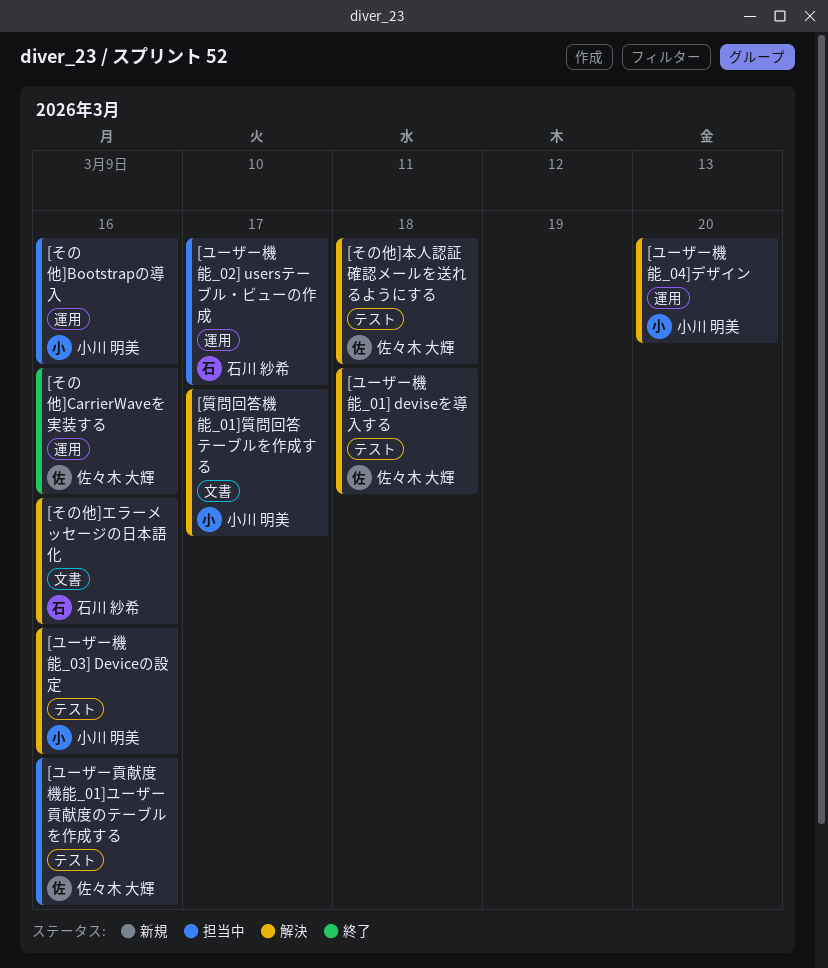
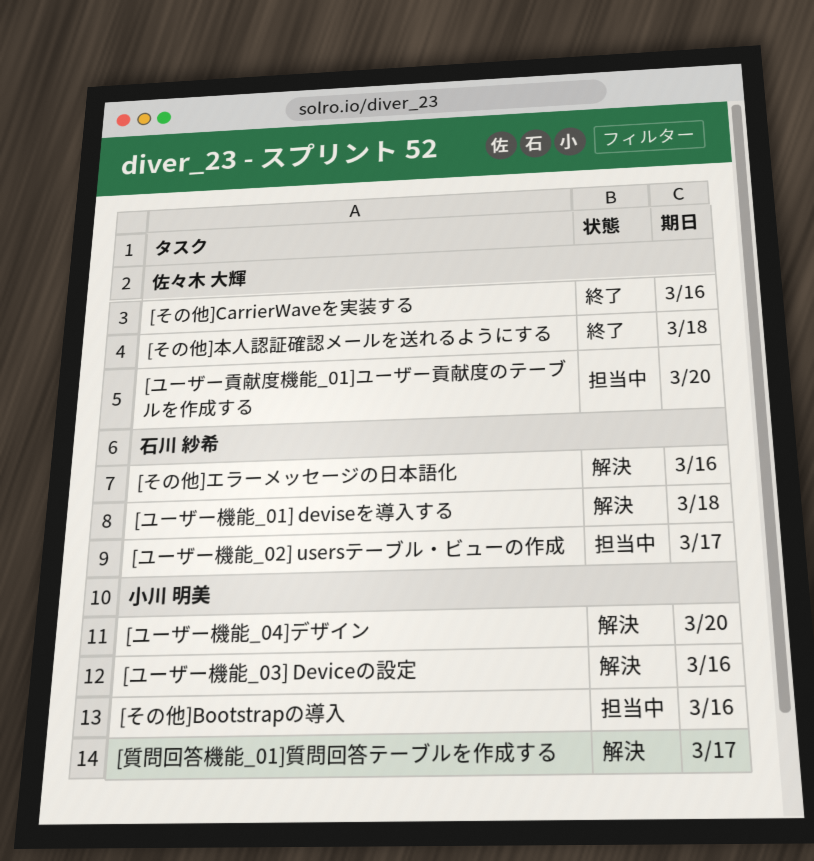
[その他]本人認証確認メールを送れるようにする, status: 解決 -> 終了
[ユーザー機能_01] deviseを導入する, owner: 佐々木 大輝 -> 石川 紗希
[ユーザー貢献度機能_01]ユーザー貢献度のテーブルを作成する, due: Mar 16 -> Mar 20

